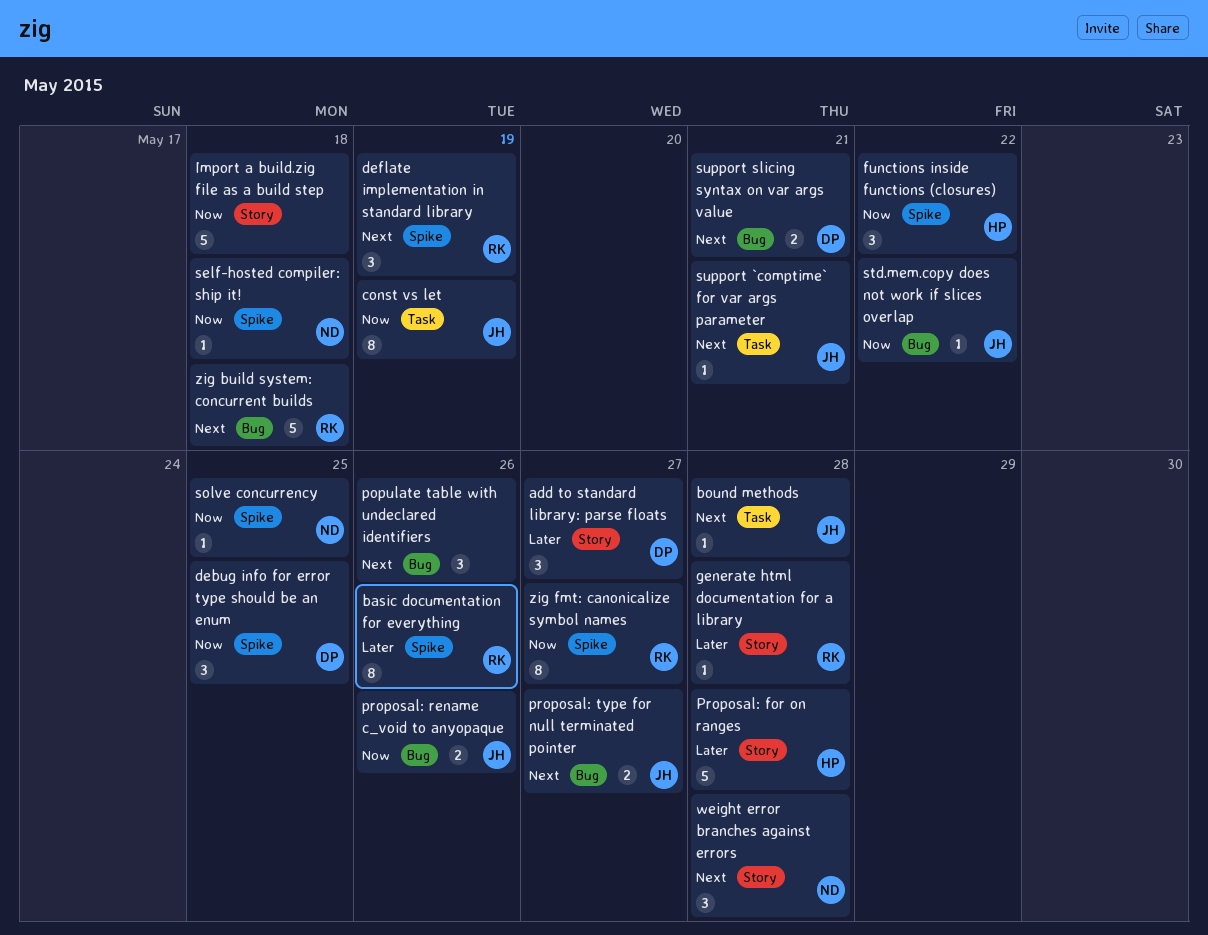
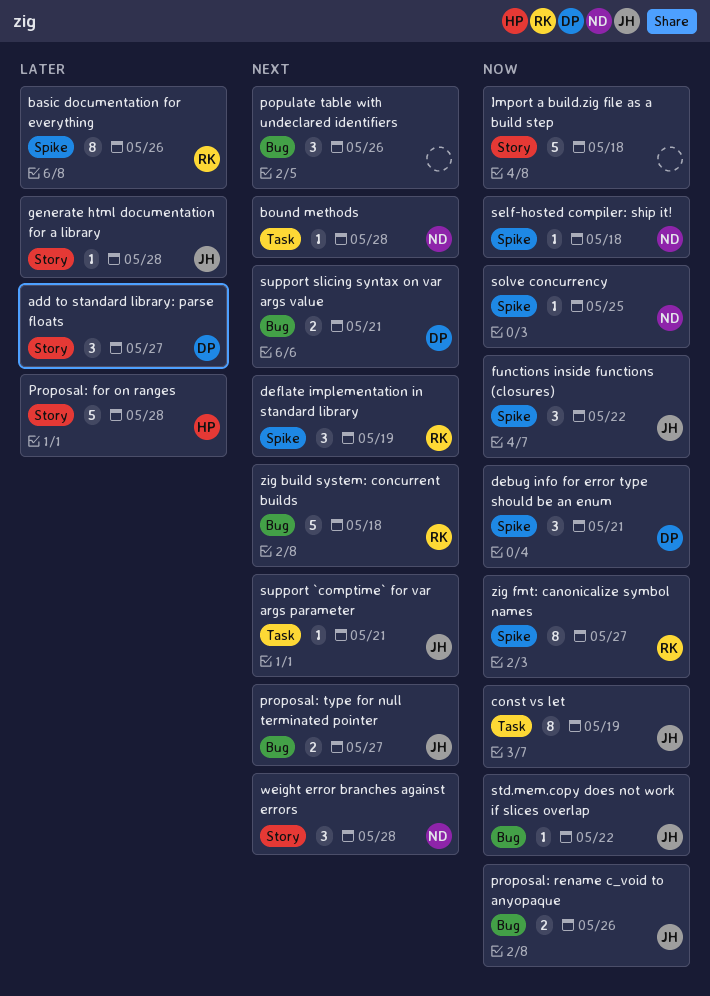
bound methods, owner: JH -> ND
debug info for error type should be an enum, due: May 25 -> May 21
functions inside functions (closures), owner: HP -> JH
generate html documentation for a library, owner: RK -> JH

